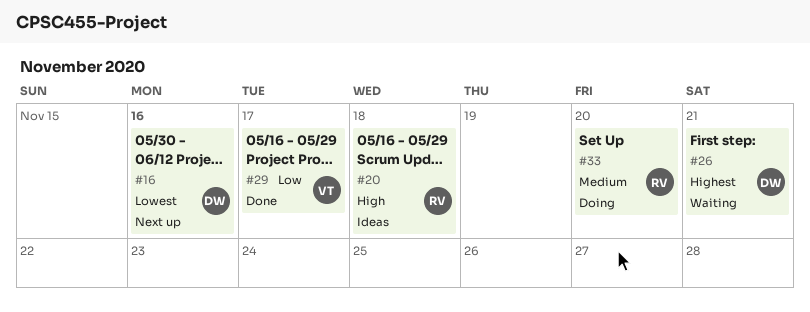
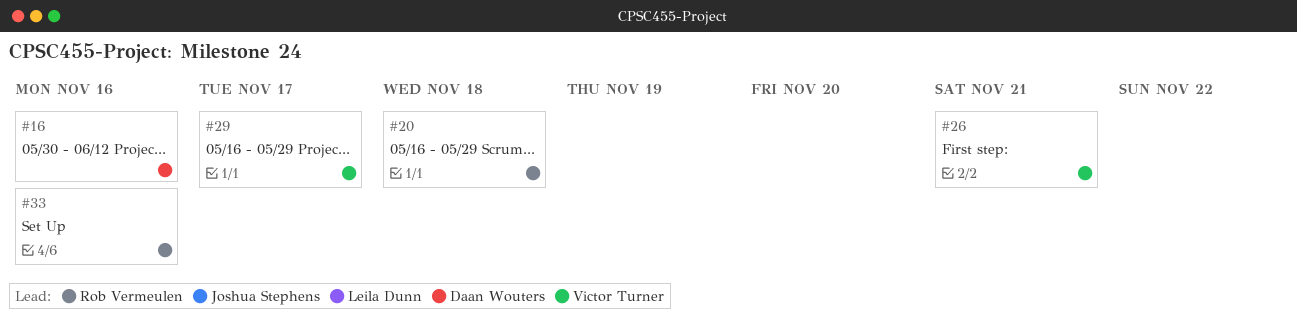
#26, owner: Daan Wouters -> Victor Turner
#33, due: Nov 20 -> Nov 16

